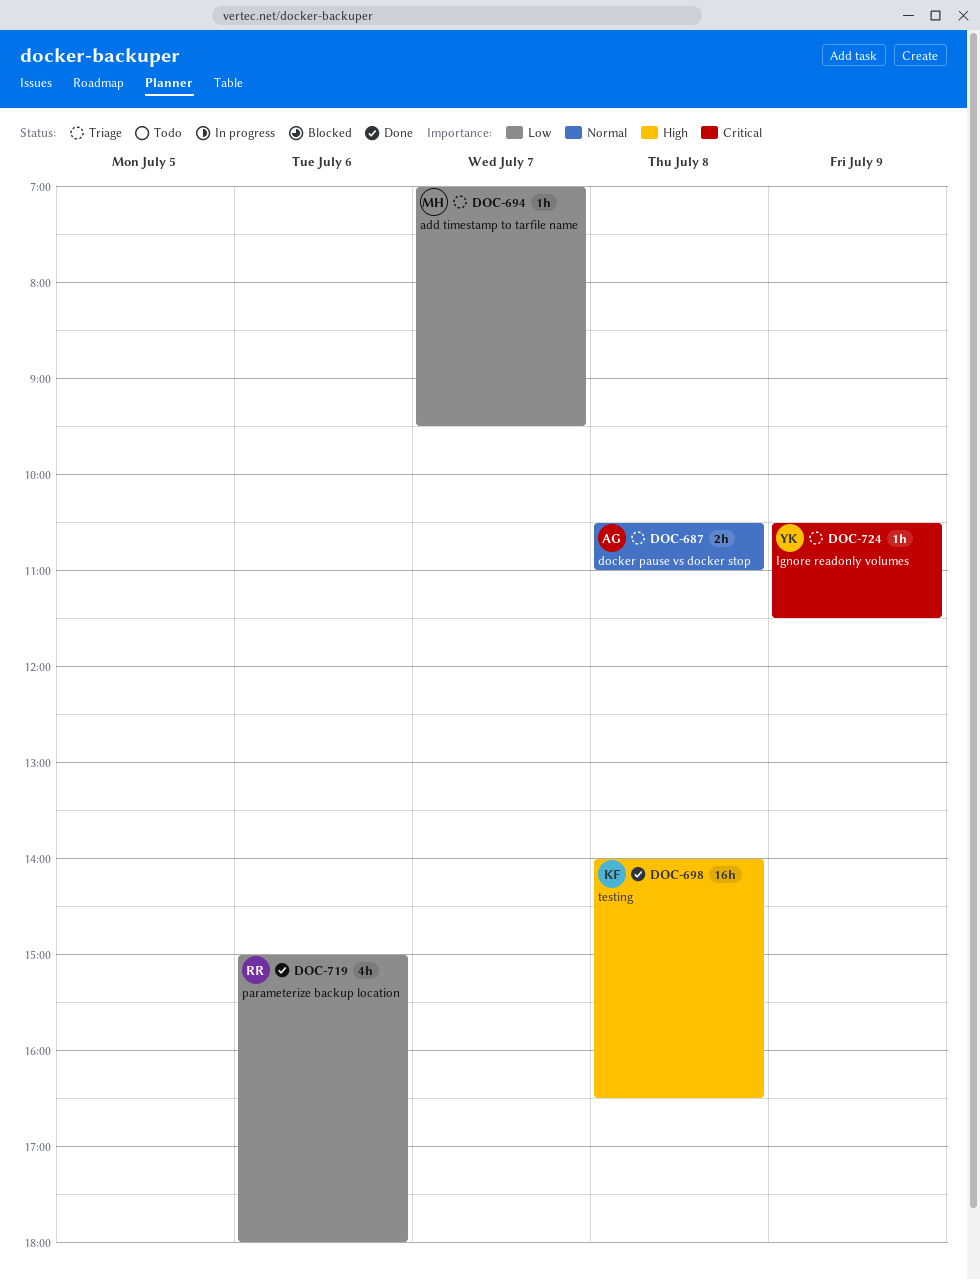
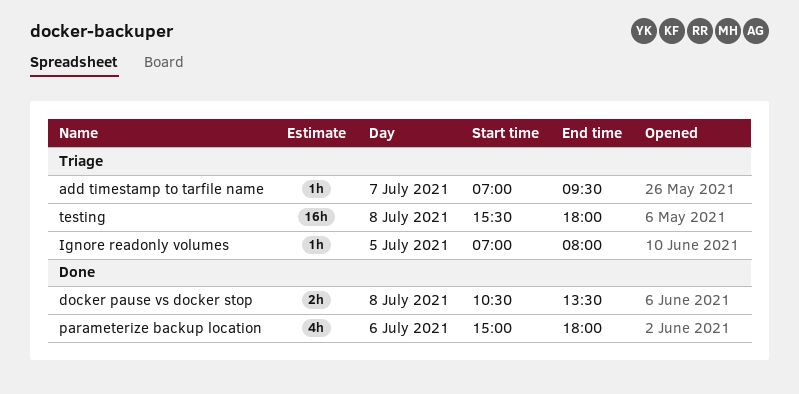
docker pause vs docker stop, status: Triage -> Done
docker pause vs docker stop, ends: 11:00 -> 13:30
Ignore readonly volumes, day: Jul 9 -> Jul 5
Ignore readonly volumes, begins: 10:30 -> 07:00
Ignore readonly volumes, ends: 11:30 -> 08:00
testing, status: Done -> Triage
testing, begins: 14:00 -> 15:30
testing, ends: 16:30 -> 18:00

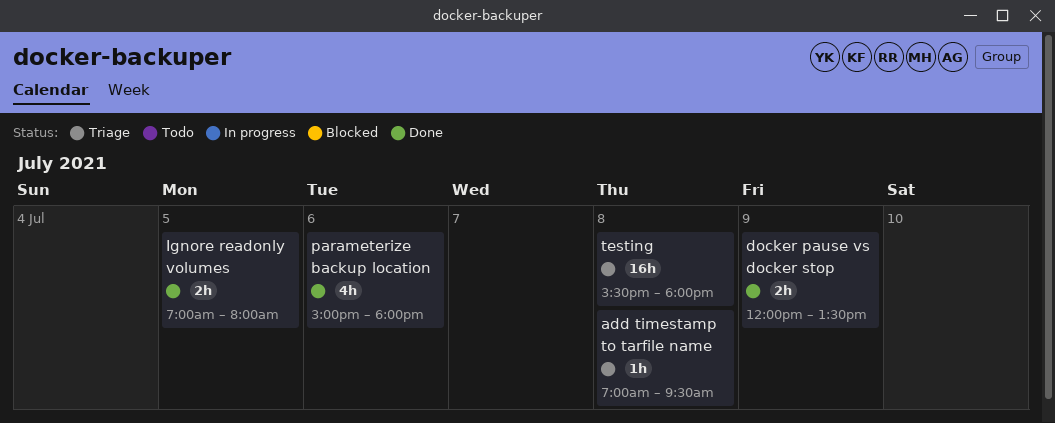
add timestamp to tarfile name, day: Jul 7 -> Jul 8
docker pause vs docker stop, day: Jul 8 -> Jul 9
docker pause vs docker stop, begins: 10:30 -> 12:00
Ignore readonly volumes, status: Triage -> Done
Ignore readonly volumes, estimate: 1h -> 2h

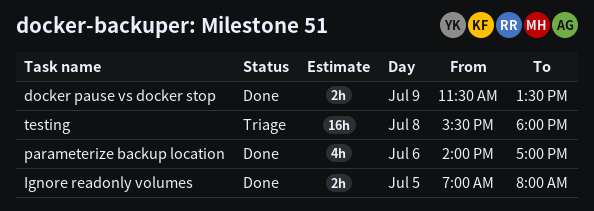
add timestamp to tarfile name: present -> none
docker pause vs docker stop, begins: 12:00 -> 11:30
parameterize backup location, begins: 15:00 -> 14:00
parameterize backup location, ends: 18:00 -> 17:00

